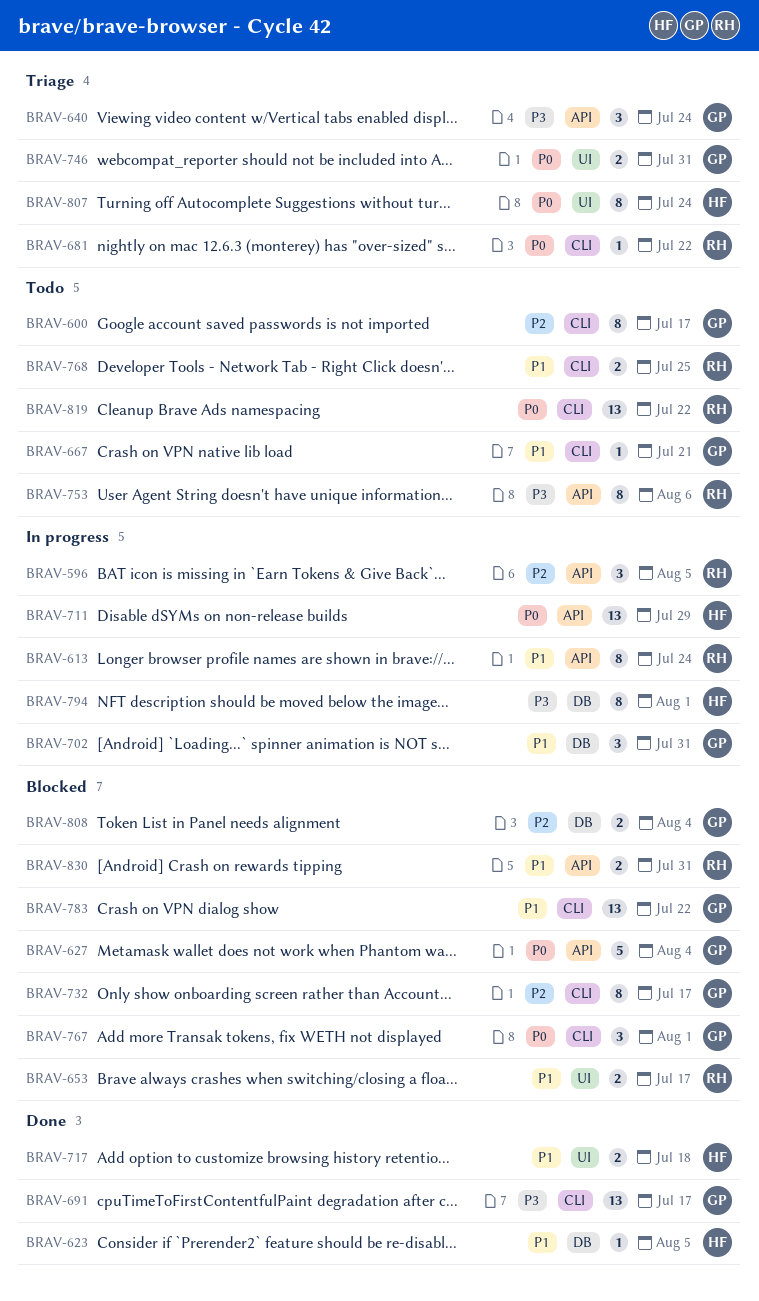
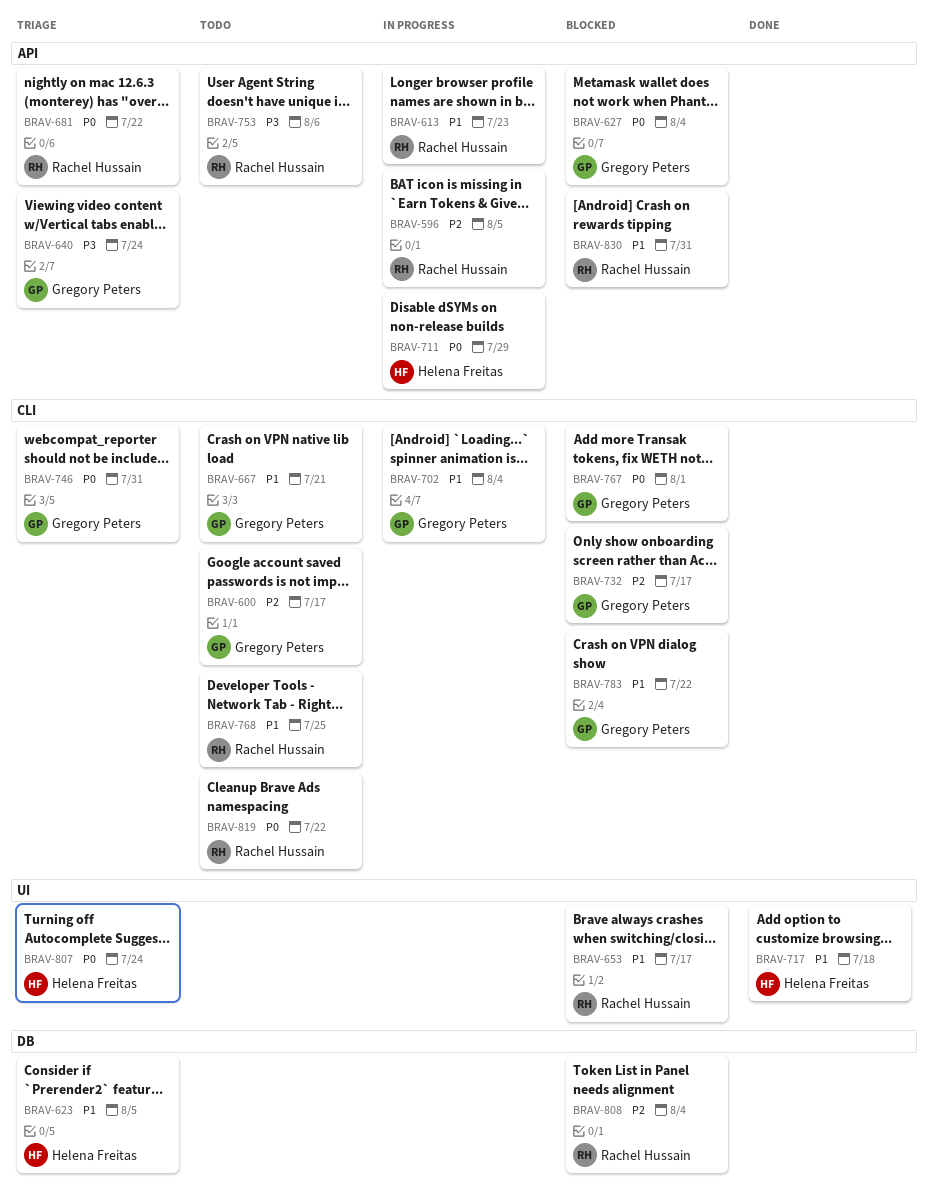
BRAV-613, due: Jul 24 -> Jul 23
BRAV-623, status: Done -> Triage
BRAV-681, label: CLI -> API
BRAV-691: present -> none
BRAV-702, label: DB -> CLI
BRAV-702, due: Jul 31 -> Aug 4
BRAV-746, label: UI -> CLI
BRAV-794: present -> none
BRAV-808, owner: Gregory Peters -> Rachel Hussain

